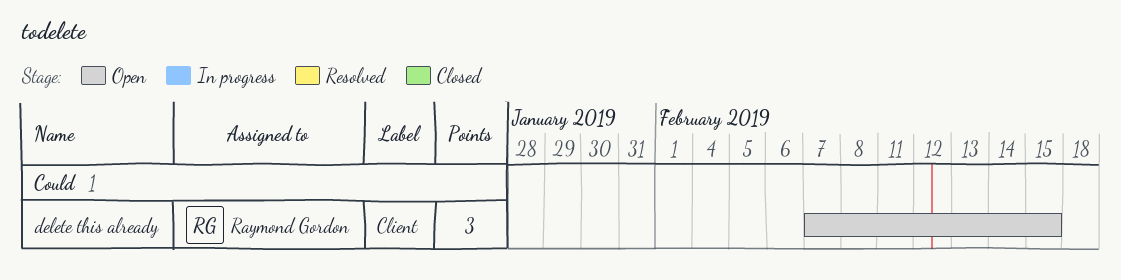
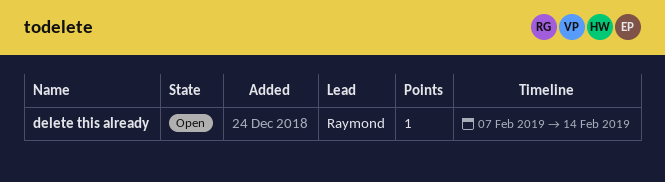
delete this already, estimate: 3 -> 1
delete this already, due: Feb 15 -> Feb 14

